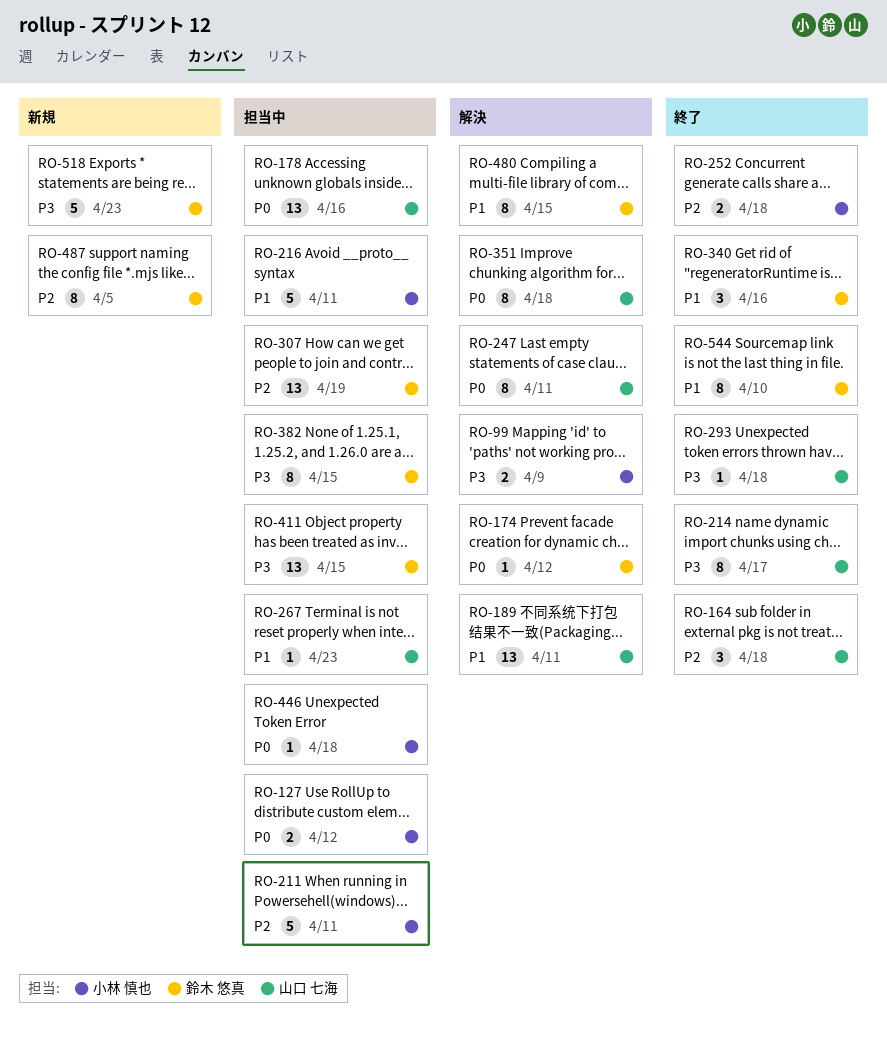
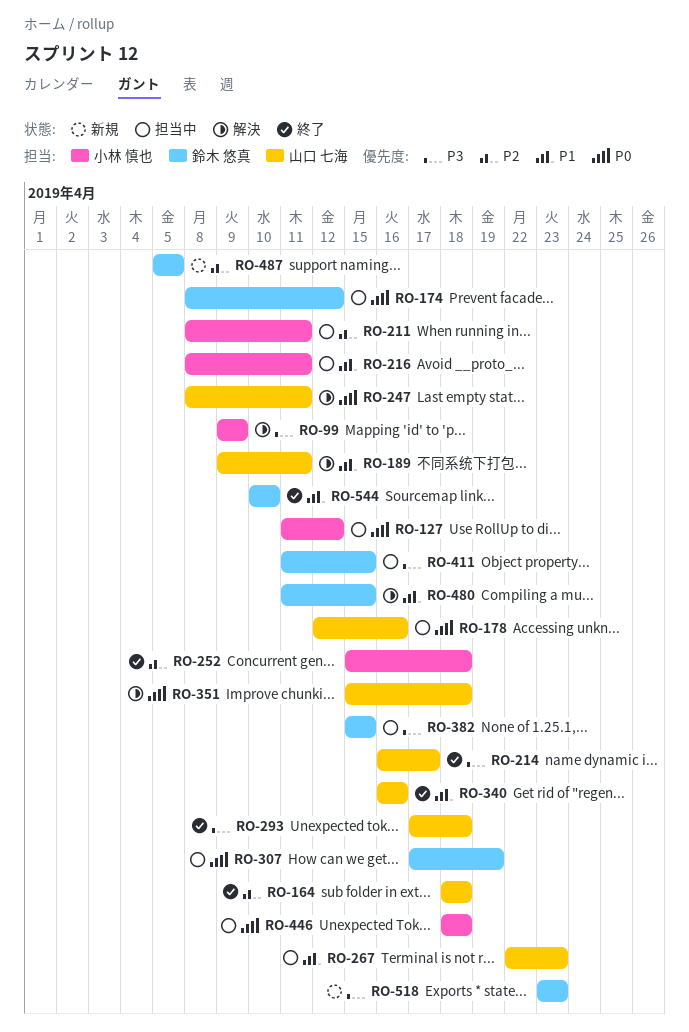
RO-174, status: 解決 -> 担当中
RO-307, priority: P2 -> P0
RO-340, owner: 鈴木 悠真 -> 山口 七海

